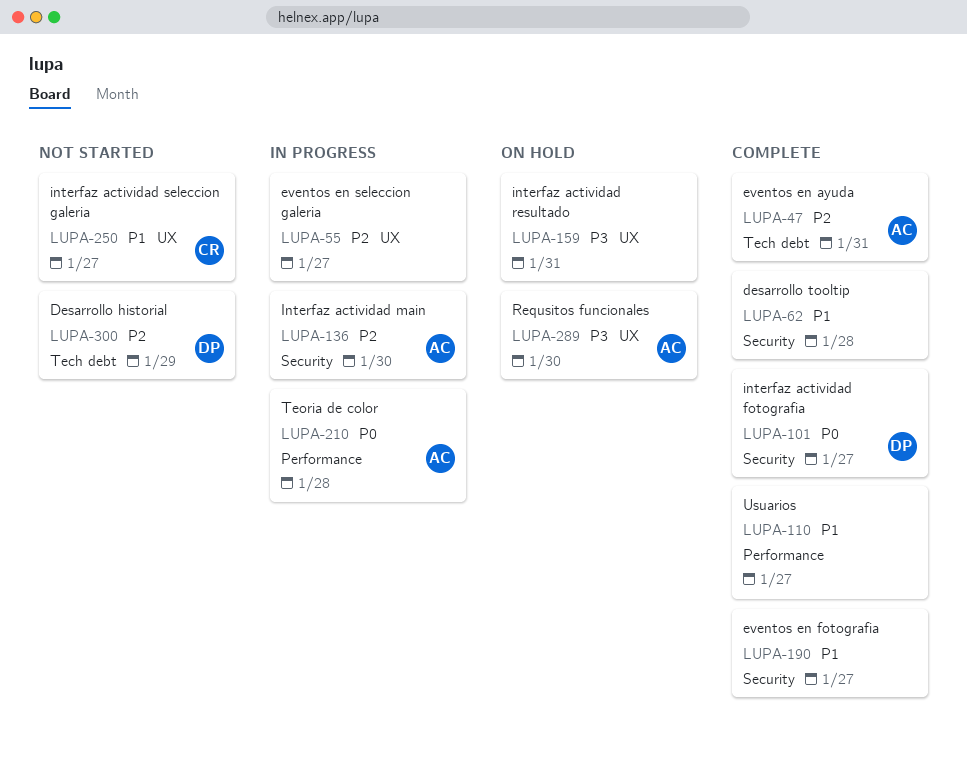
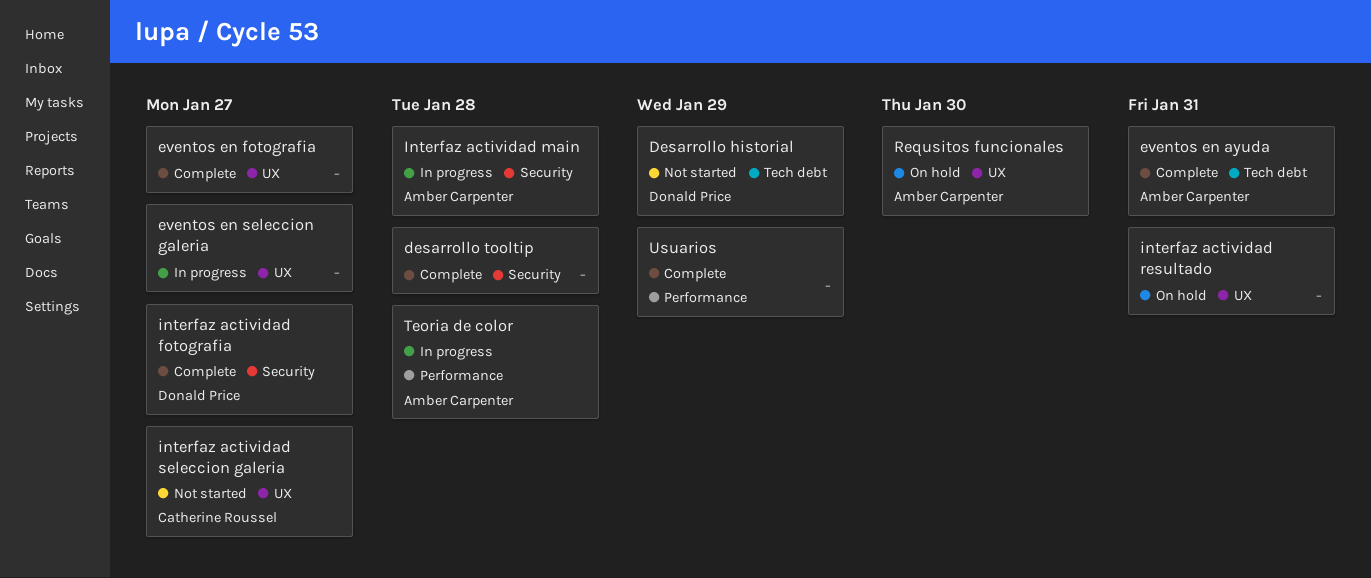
eventos en fotografia, label: Security -> UX
Interfaz actividad main, due: Jan 30 -> Jan 28
Usuarios, due: Jan 27 -> Jan 29

